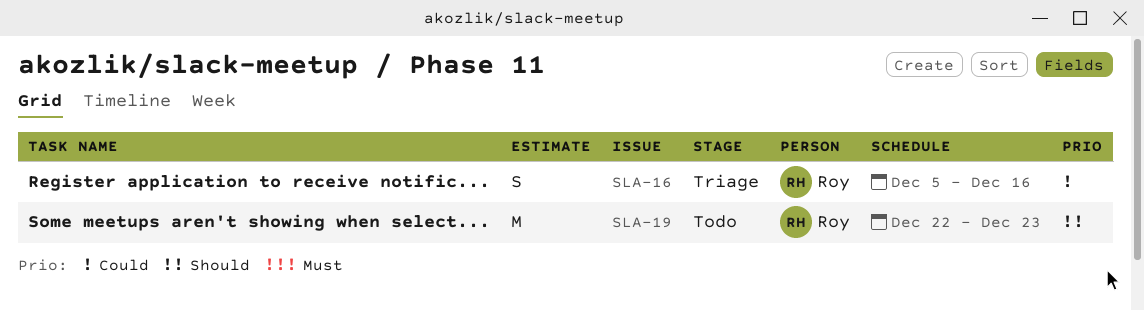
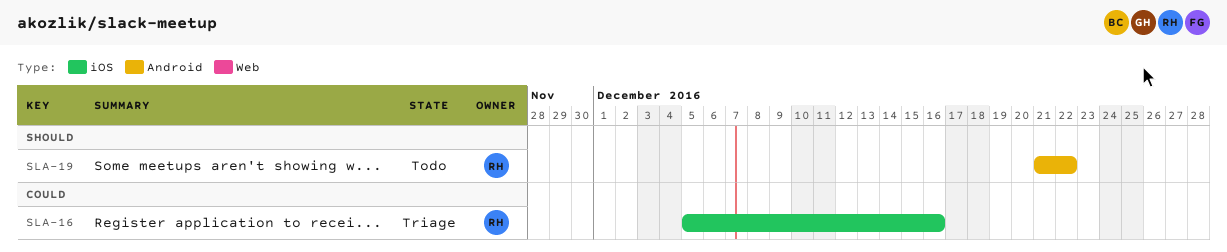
SLA-19, start: Dec 22 -> Dec 21
SLA-19, due: Dec 23 -> Dec 22

